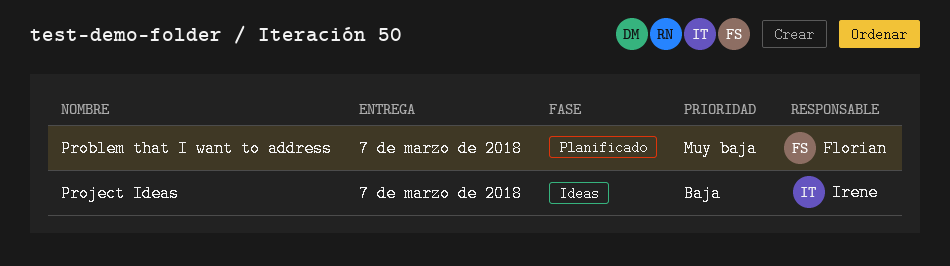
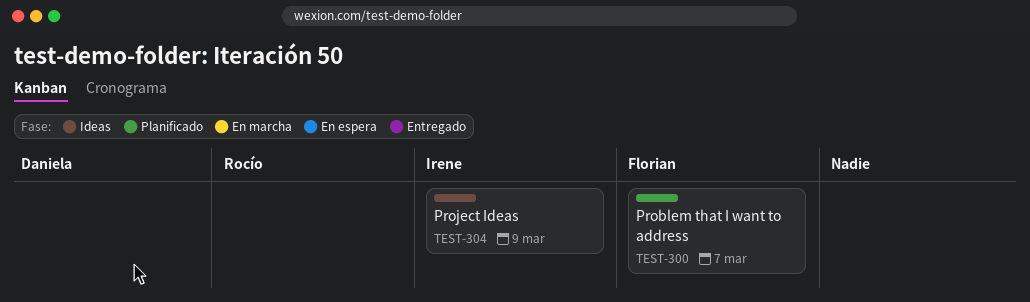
Project Ideas, due: Mar 7 -> Mar 9

